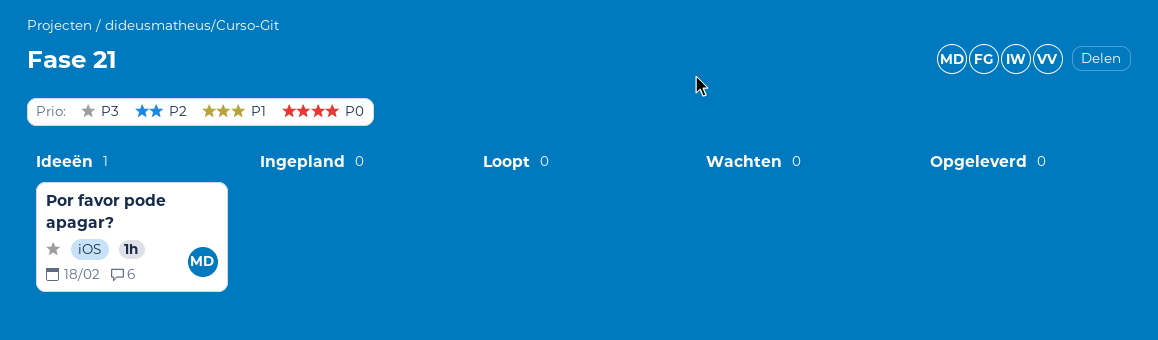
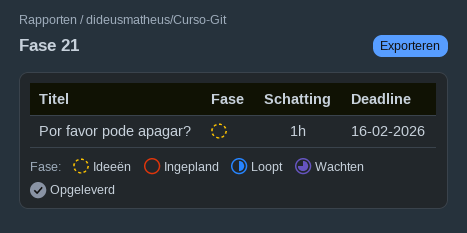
Por favor pode apagar?, due: Feb 18 -> Feb 16

